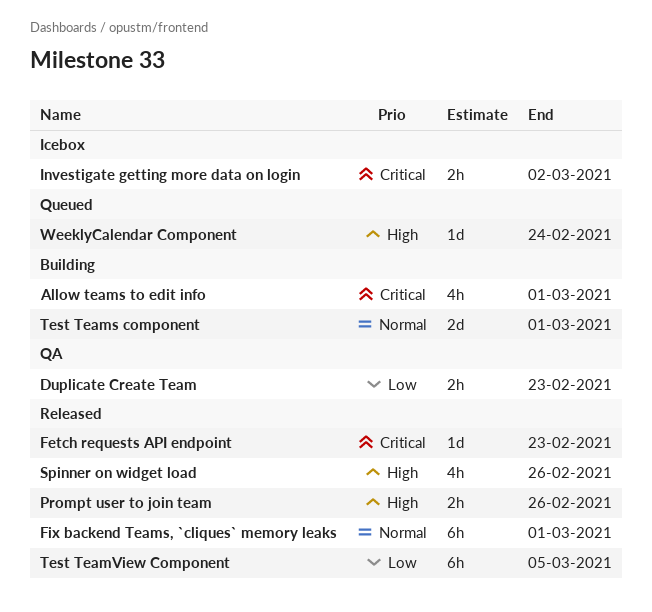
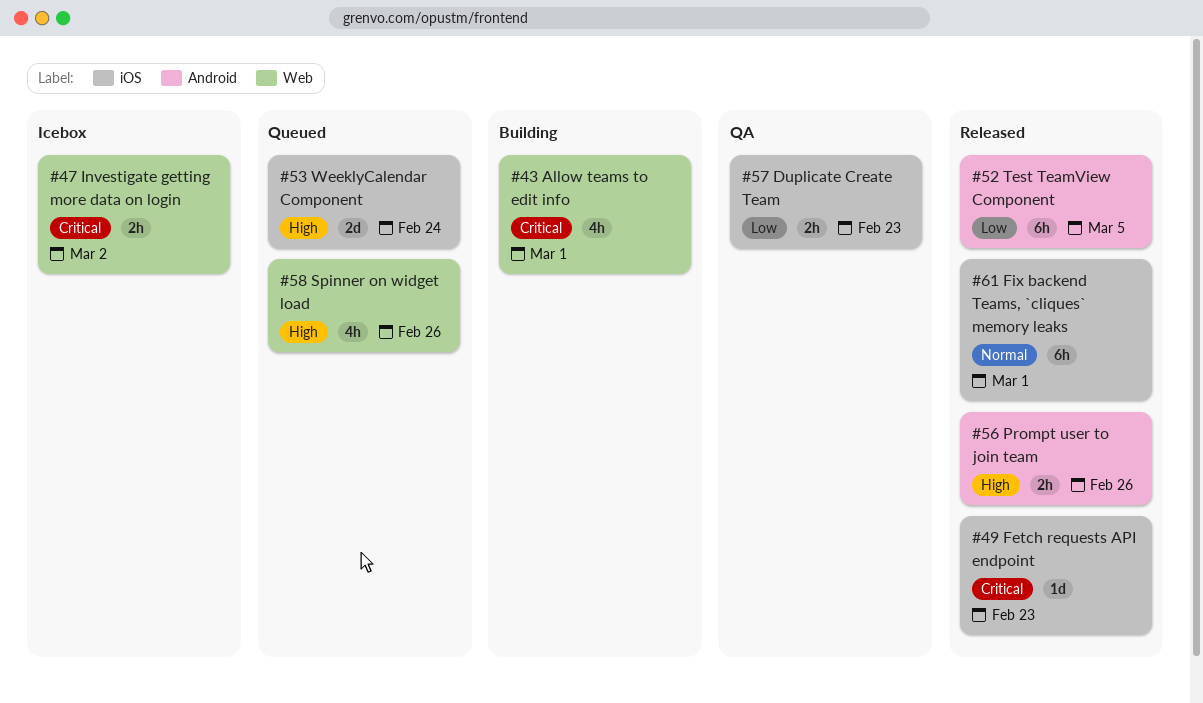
Spinner on widget load, status: Released -> Queued
Test Teams component: present -> none
WeeklyCalendar Component, estimate: 1d -> 2d

